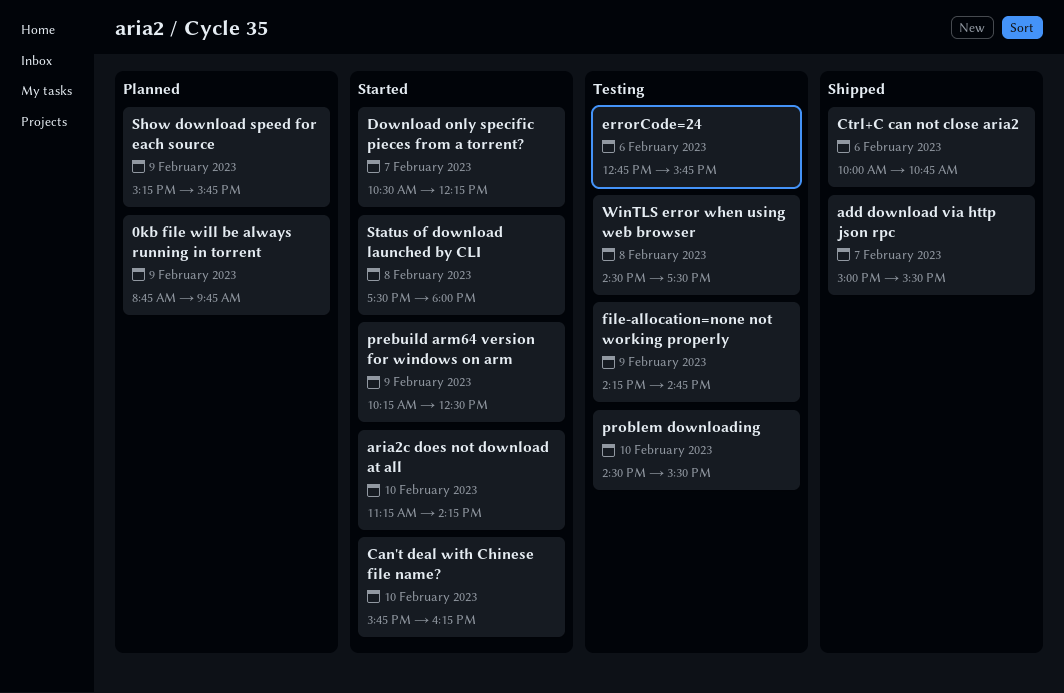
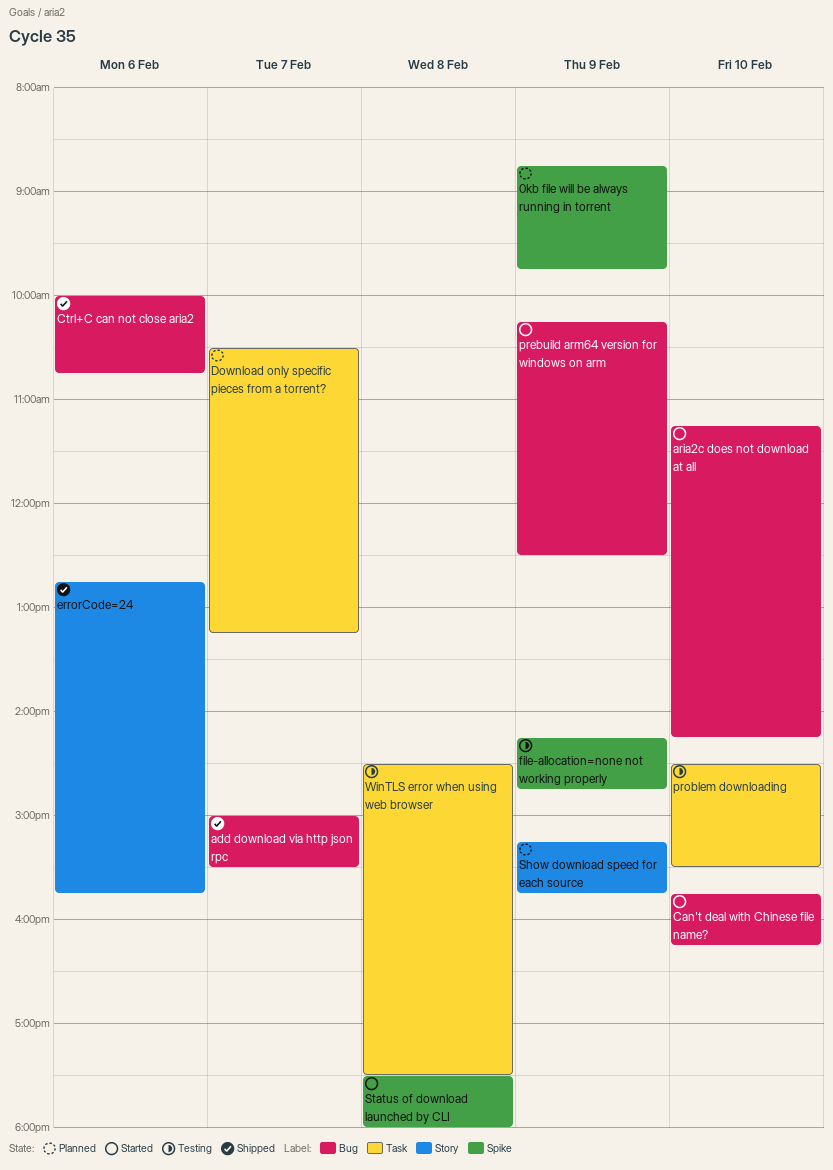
Download only specific pieces from a torrent?, status: Started -> Planned
Download only specific pieces from a torrent?, ends: 12:15 -> 13:15
errorCode=24, status: Testing -> Shipped

